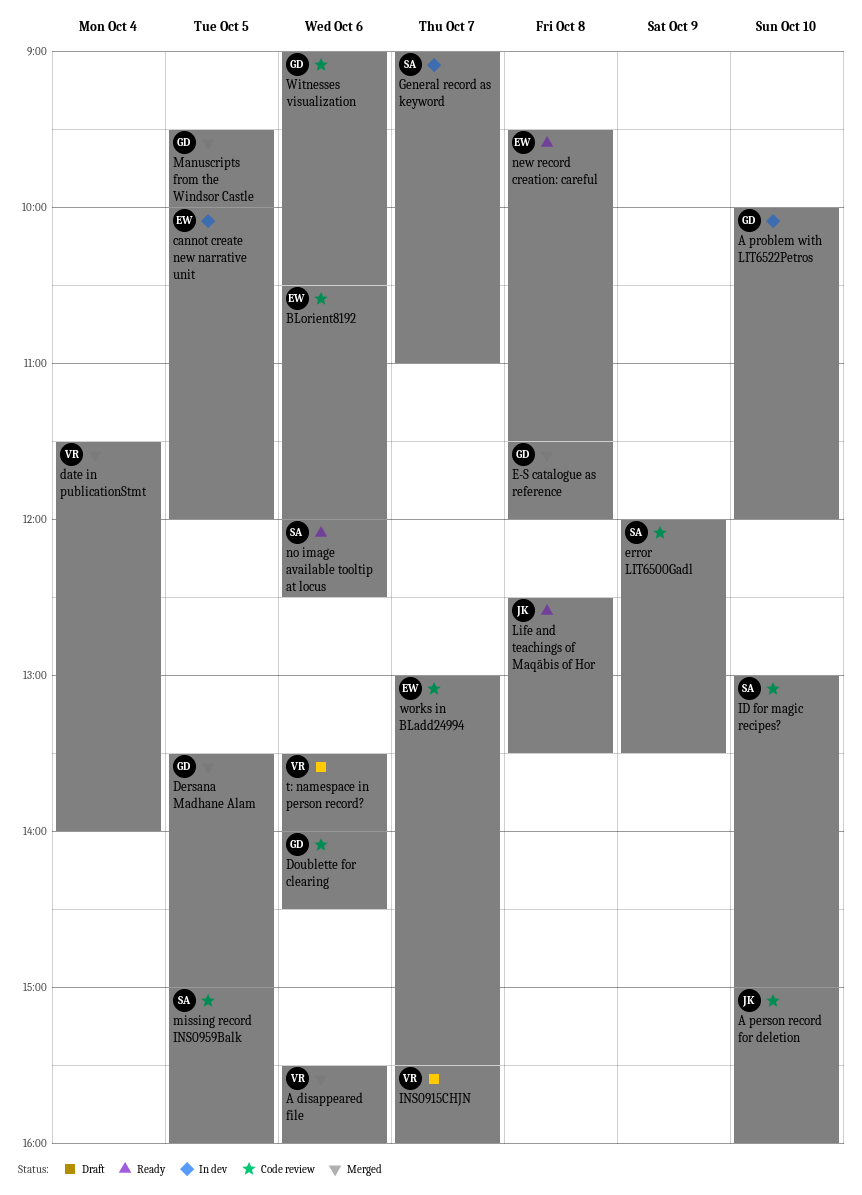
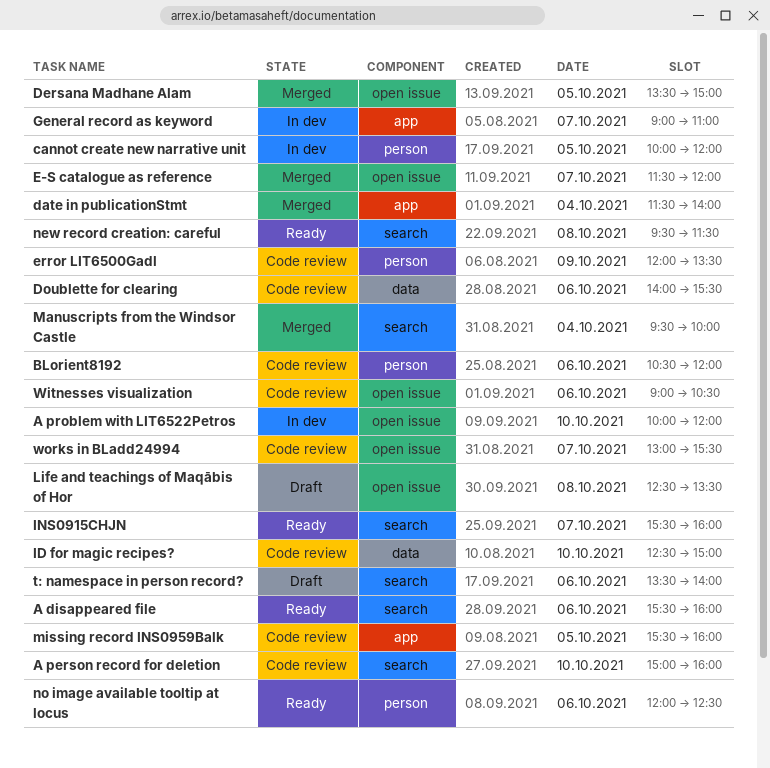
A disappeared file, status: Merged -> Ready
Doublette for clearing, ends: 14:30 -> 15:30
E-S catalogue as reference, day: Oct 8 -> Oct 7
ID for magic recipes?, begins: 13:00 -> 12:30
INS0915CHJN, status: Draft -> Ready
Life and teachings of Maqābis of Hor, status: Ready -> Draft
Manuscripts from the Windsor Castle, day: Oct 5 -> Oct 4
missing record INS0959Balk, begins: 15:00 -> 15:30

